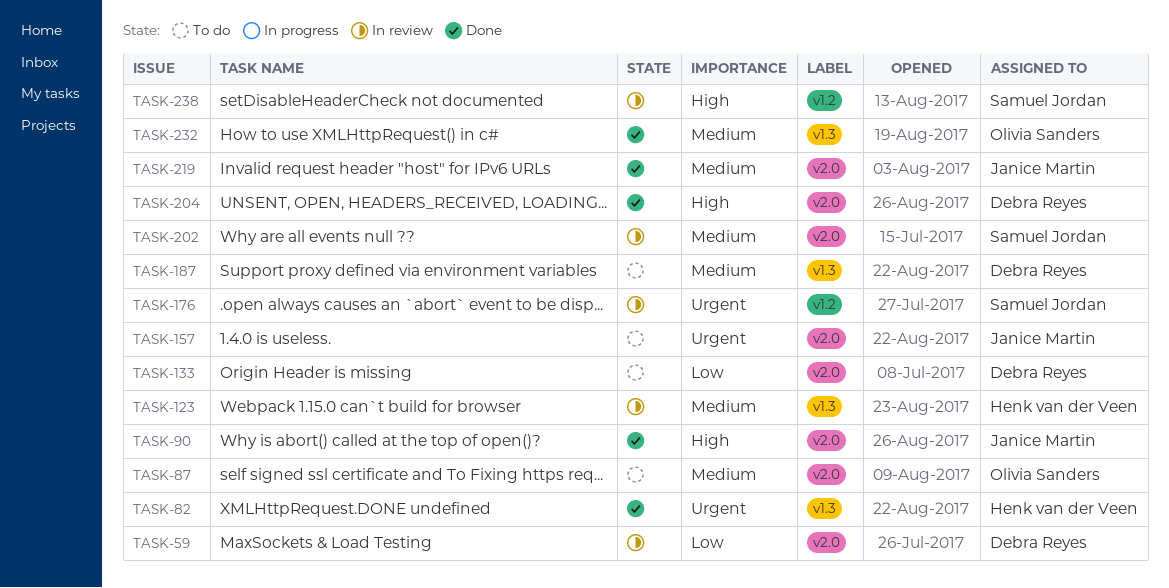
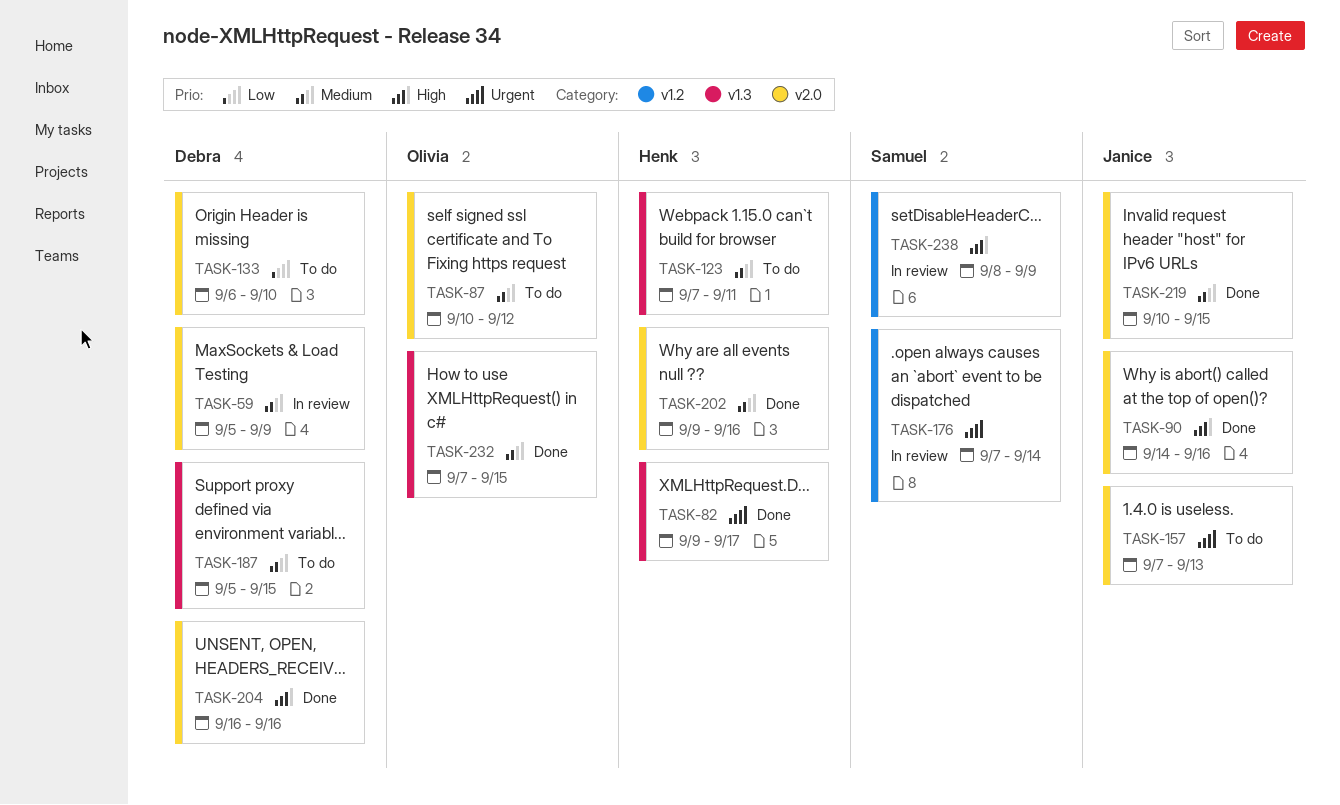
TASK-59, priority: Low -> Medium
TASK-123, status: In review -> To do
TASK-202, status: In review -> Done
TASK-202, owner: Samuel Jordan -> Henk van der Veen

